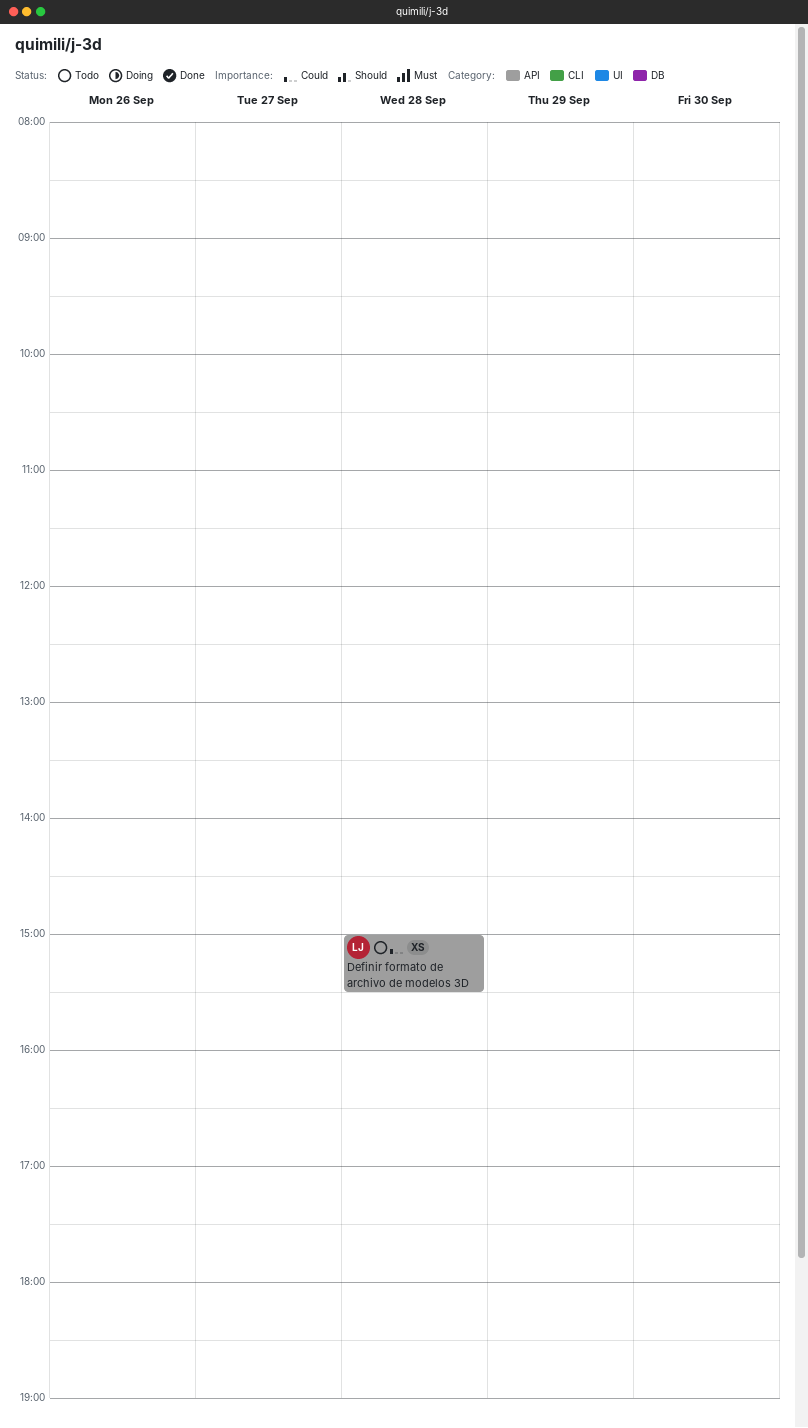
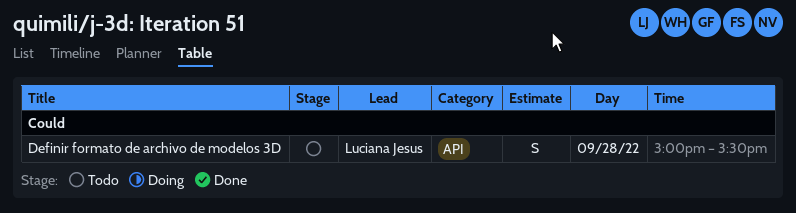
Definir formato de archivo de modelos 3D, estimate: XS -> S

